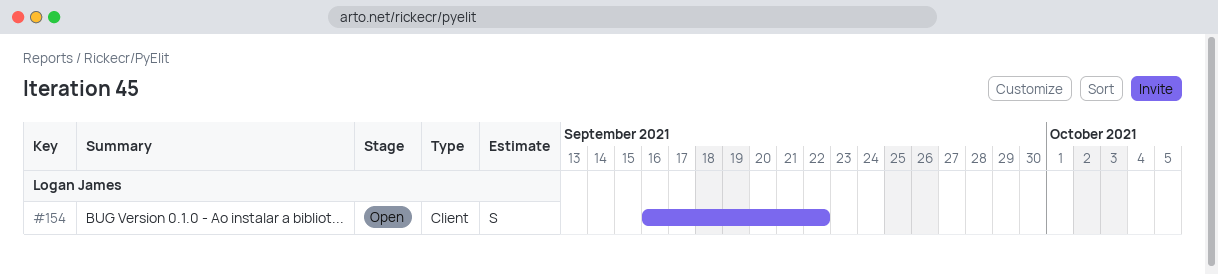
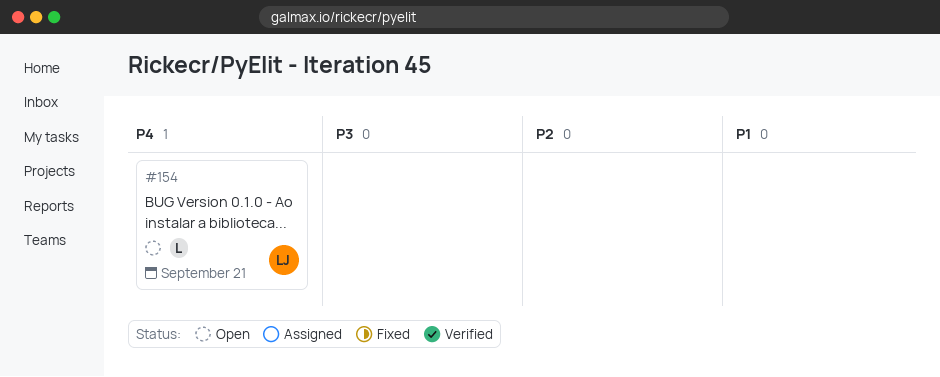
#154, estimate: S -> L
#154, due: Sep 22 -> Sep 21

